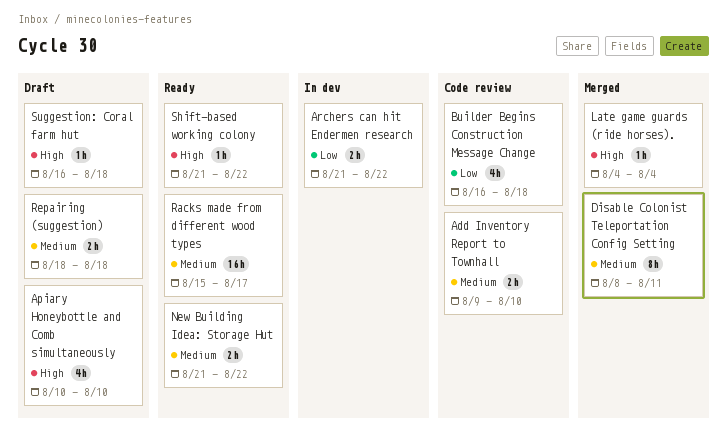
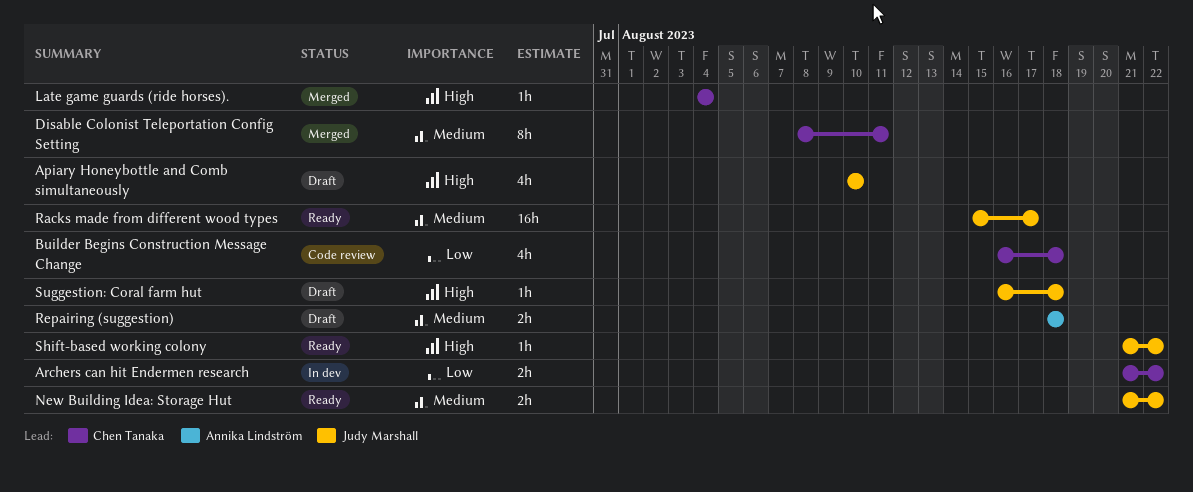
Add Inventory Report to Townhall: present -> none

